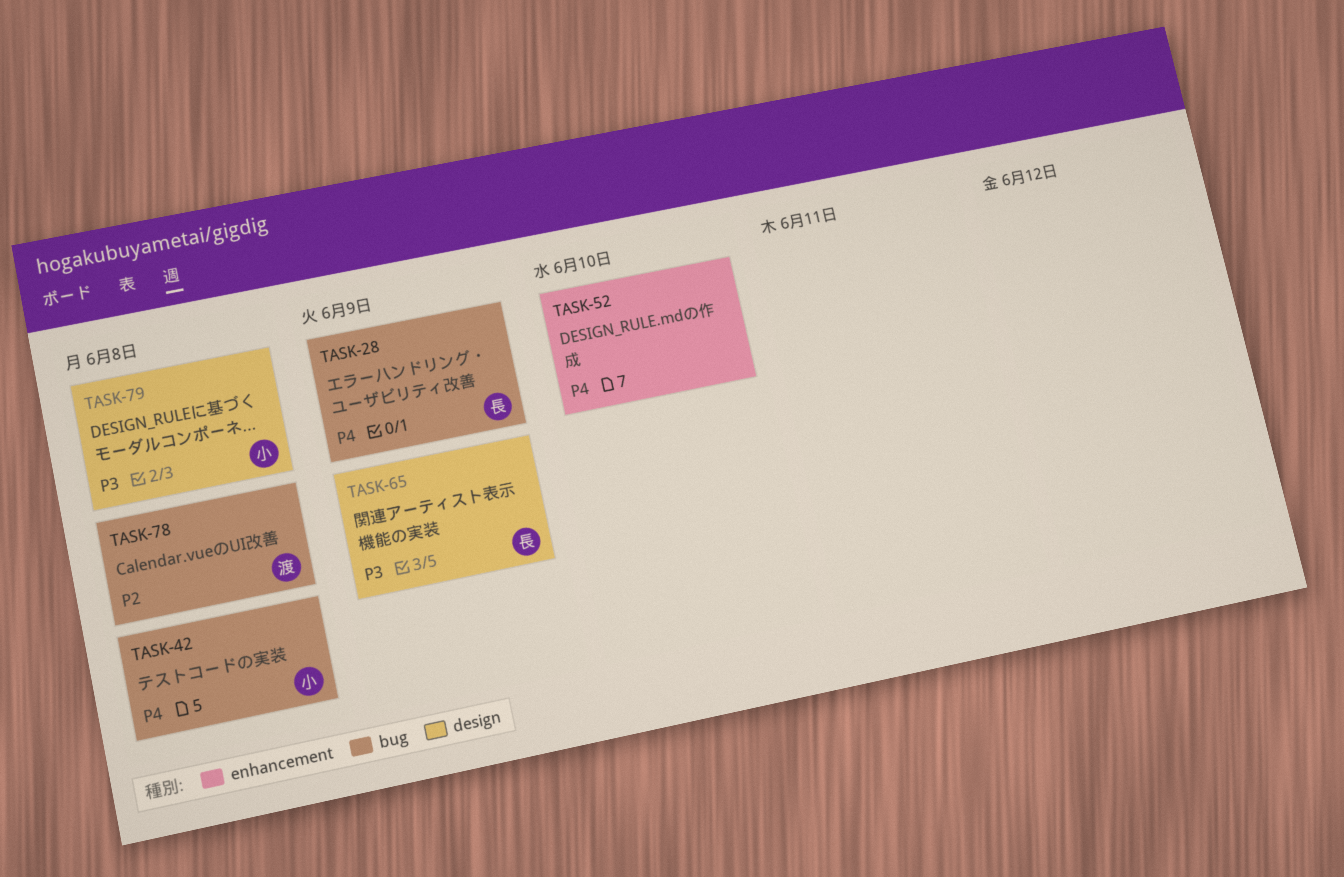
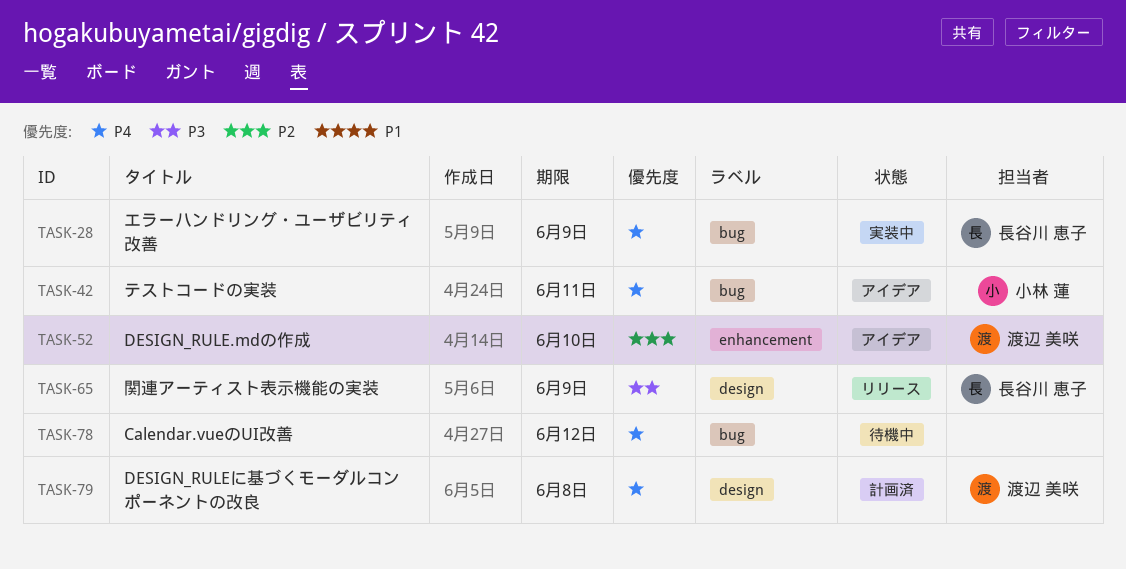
TASK-42, due: Jun 8 -> Jun 11
TASK-52, owner: none -> 渡辺 美咲
TASK-52, priority: P4 -> P2
TASK-78, owner: 渡辺 美咲 -> none
TASK-78, priority: P2 -> P4
TASK-78, due: Jun 8 -> Jun 12
TASK-79, owner: 小林 蓮 -> 渡辺 美咲
TASK-79, priority: P3 -> P4

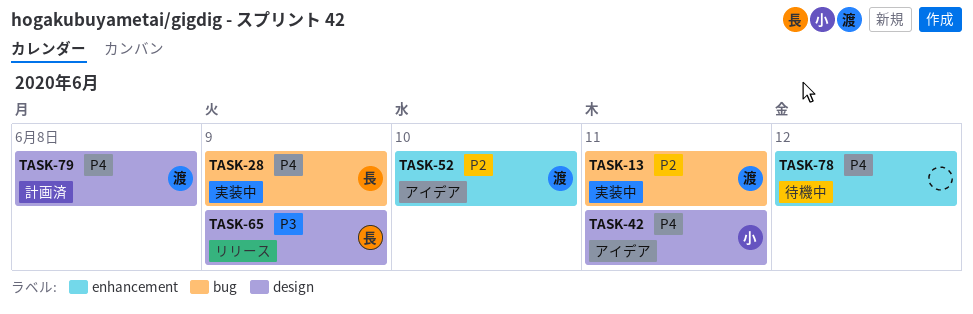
TASK-13: none -> present
TASK-42, label: bug -> design
TASK-78, label: bug -> enhancement

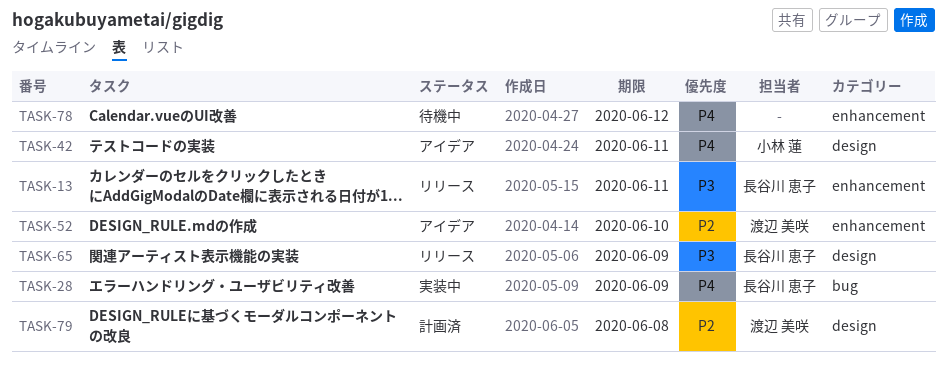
TASK-13, status: 実装中 -> リリース
TASK-13, owner: 渡辺 美咲 -> 長谷川 恵子
TASK-13, priority: P2 -> P3
TASK-13, label: bug -> enhancement
TASK-79, priority: P4 -> P2

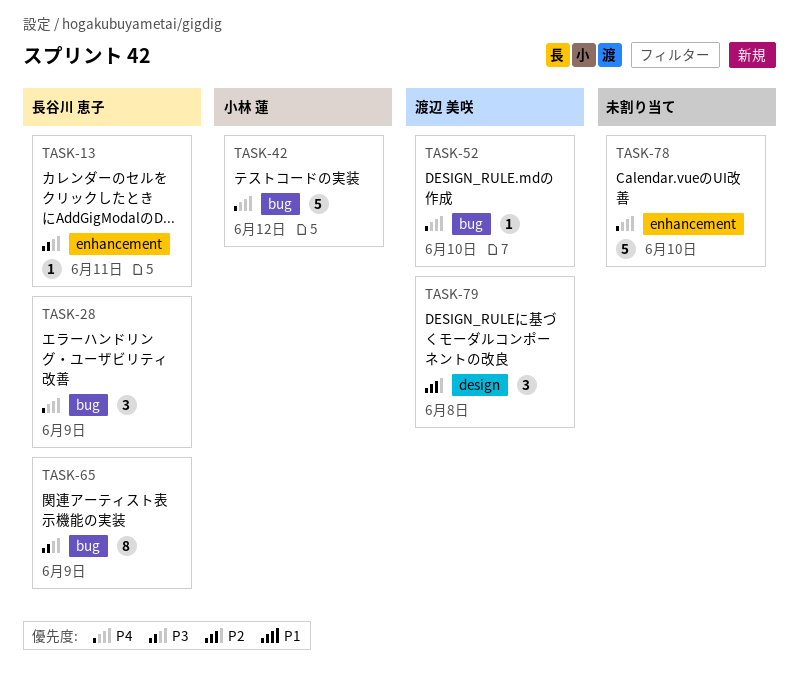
TASK-42, label: design -> bug
TASK-42, due: Jun 11 -> Jun 12
TASK-52, priority: P2 -> P4
TASK-52, label: enhancement -> bug
TASK-65, label: design -> bug
TASK-78, due: Jun 12 -> Jun 10

